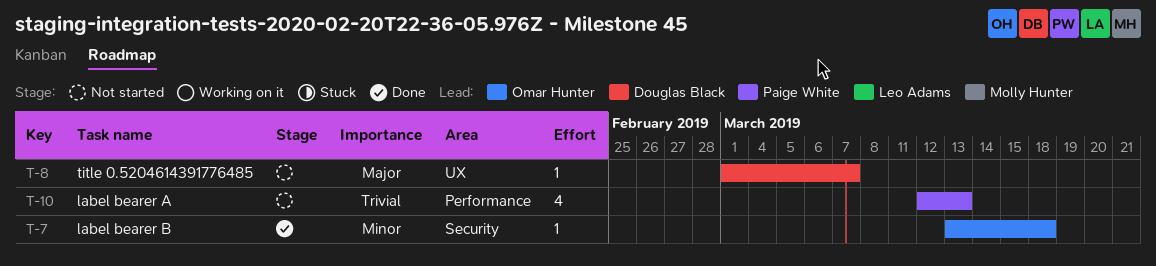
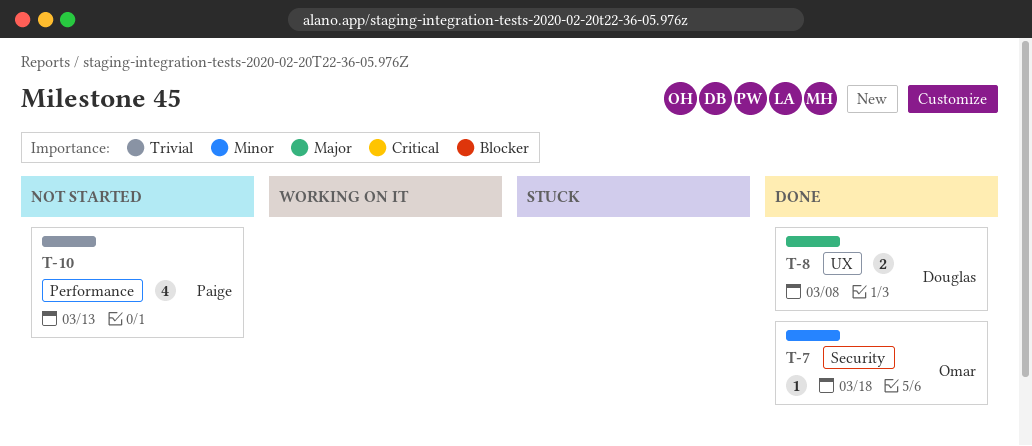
T-8, status: Not started -> Done
T-8, estimate: 1 -> 2
T-8, due: Mar 7 -> Mar 8

